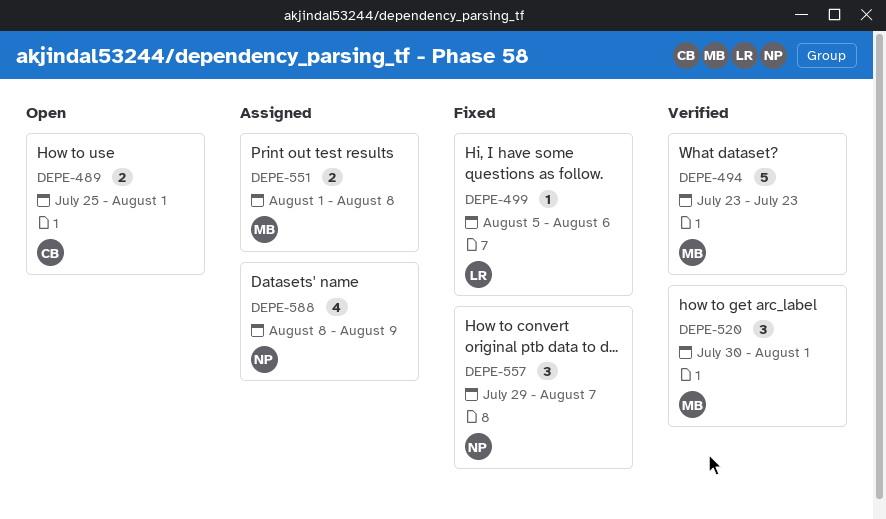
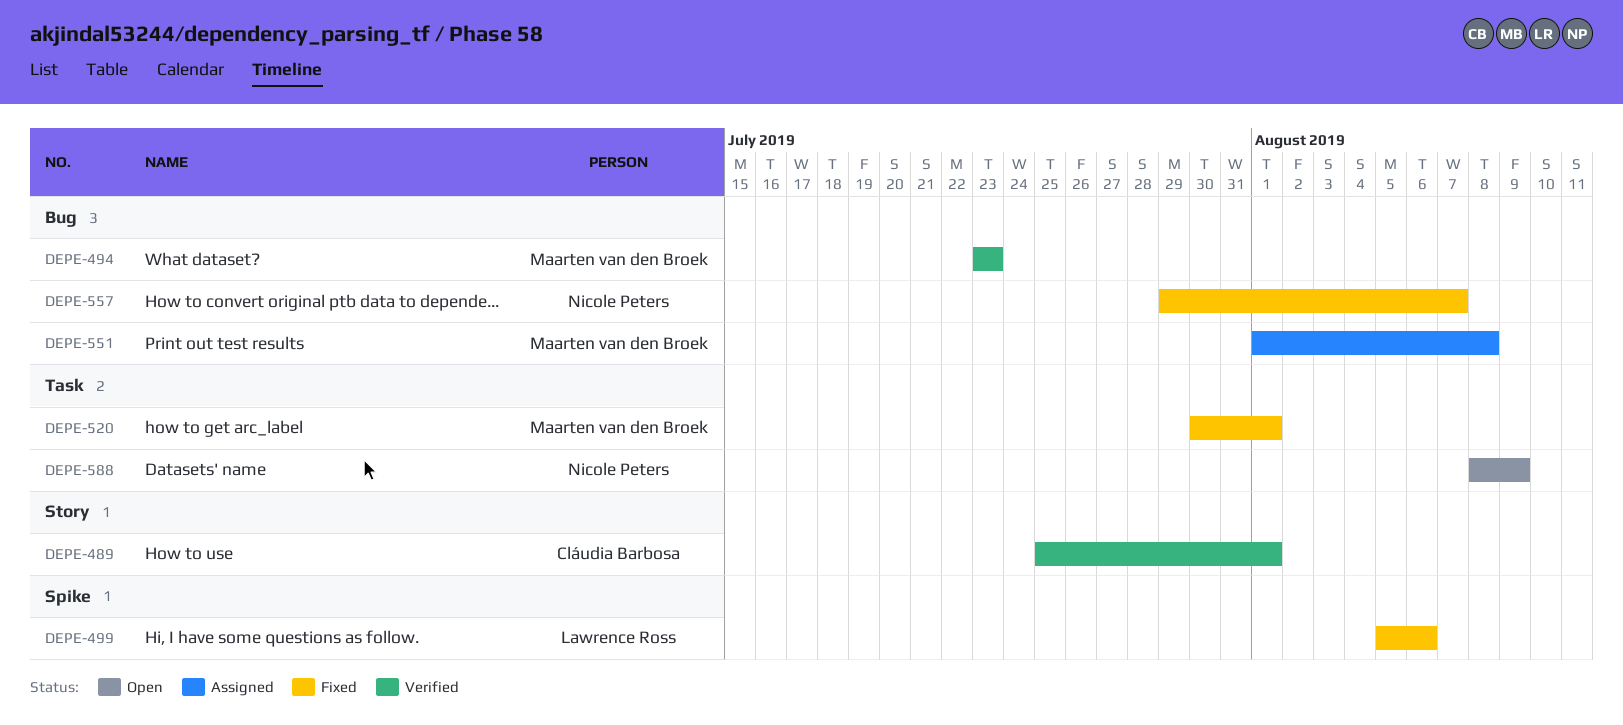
DEPE-489, status: Open -> Verified
DEPE-520, status: Verified -> Fixed
DEPE-588, status: Assigned -> Open

